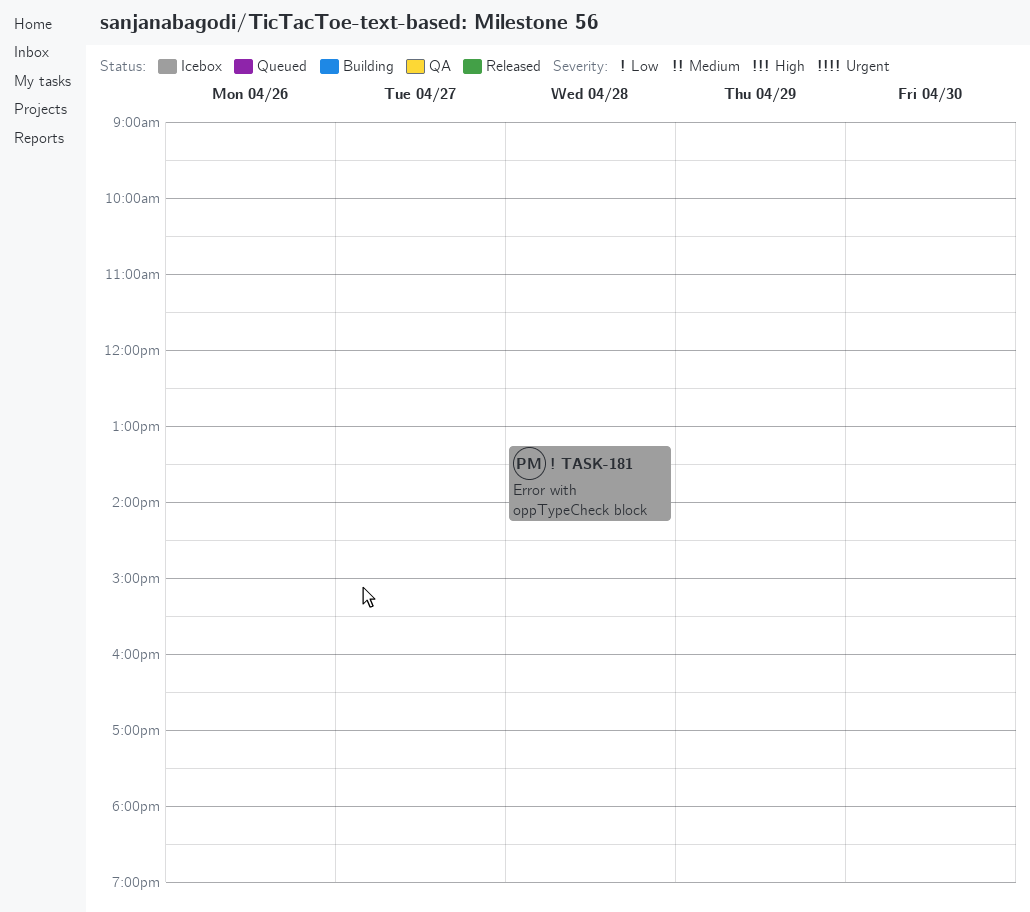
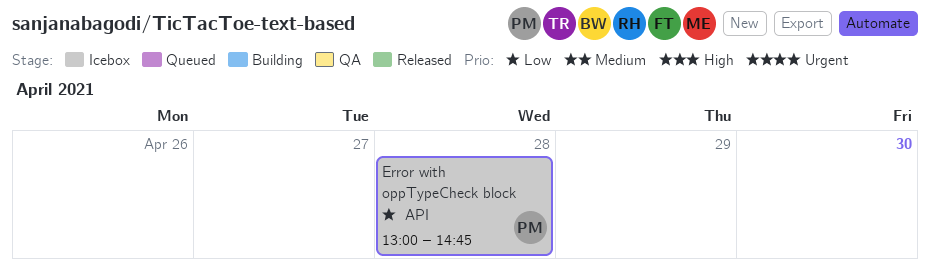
Error with oppTypeCheck block, begins: 13:15 -> 13:00
Error with oppTypeCheck block, ends: 14:15 -> 14:45

